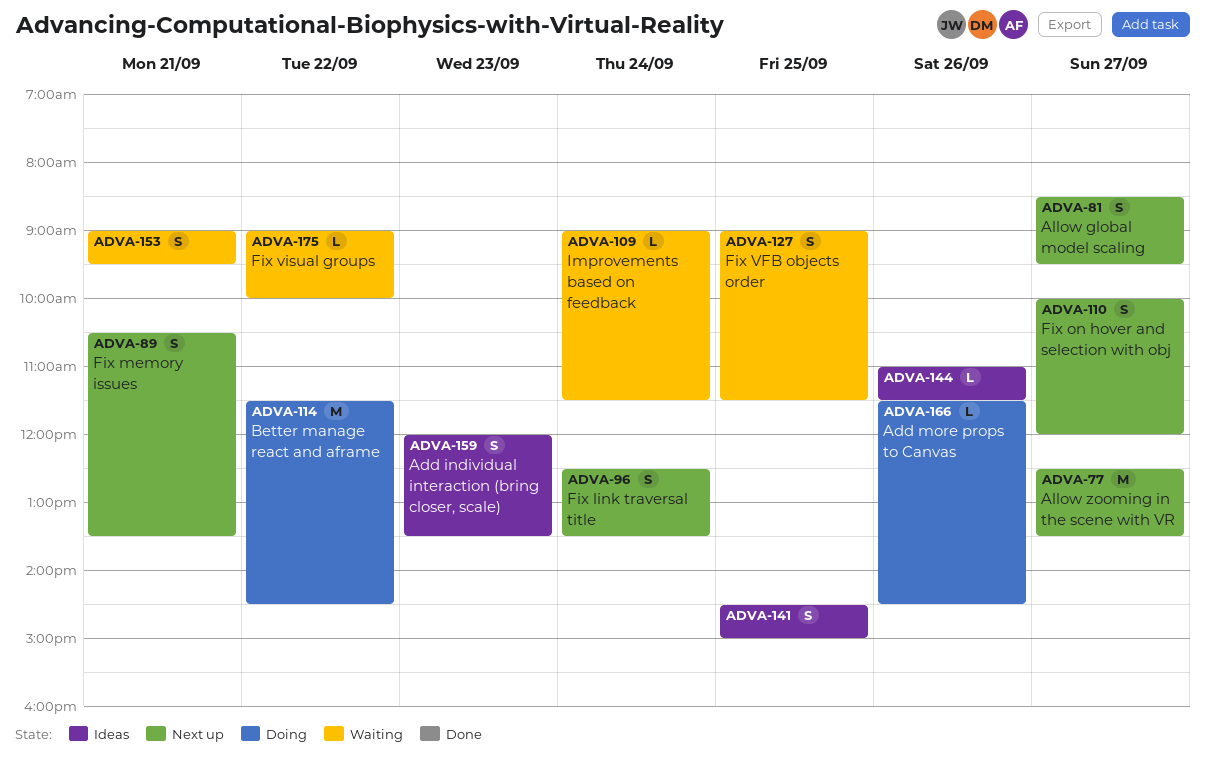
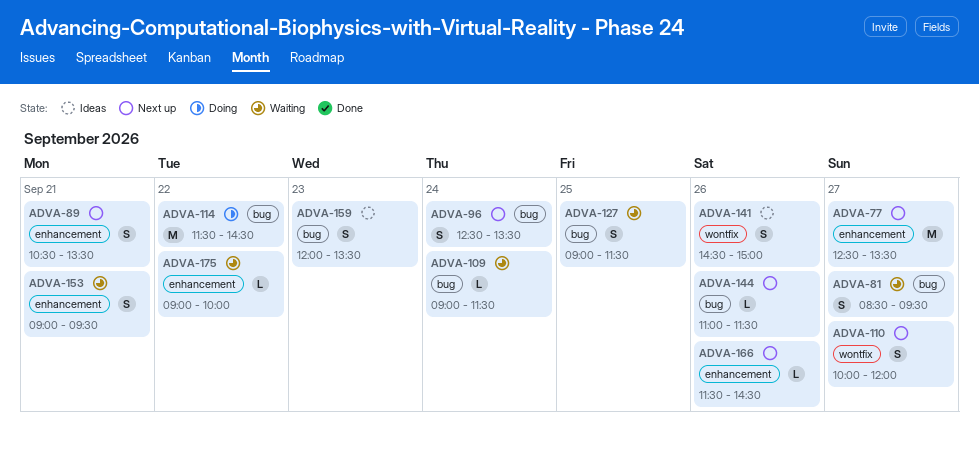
ADVA-81, status: Next up -> Waiting
ADVA-141, day: Sep 25 -> Sep 26
ADVA-144, status: Ideas -> Next up
ADVA-166, status: Doing -> Next up

